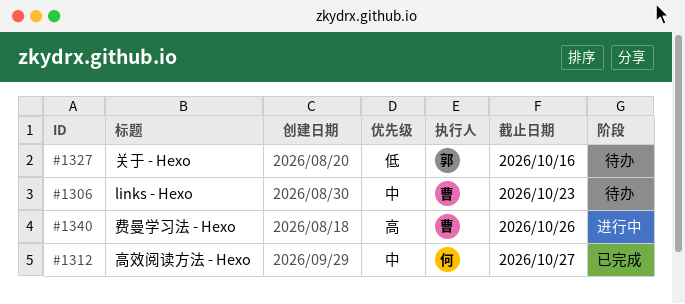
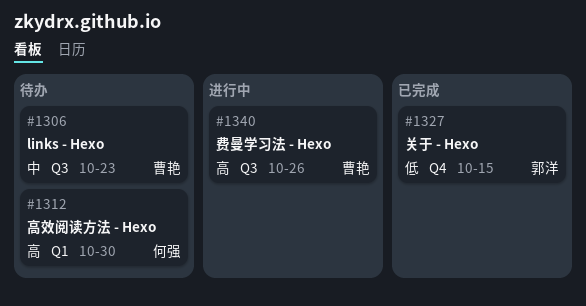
#1312, status: 已完成 -> 待办
#1312, priority: 中 -> 高
#1312, due: Oct 27 -> Oct 30
#1327, status: 待办 -> 已完成
#1327, due: Oct 16 -> Oct 15

